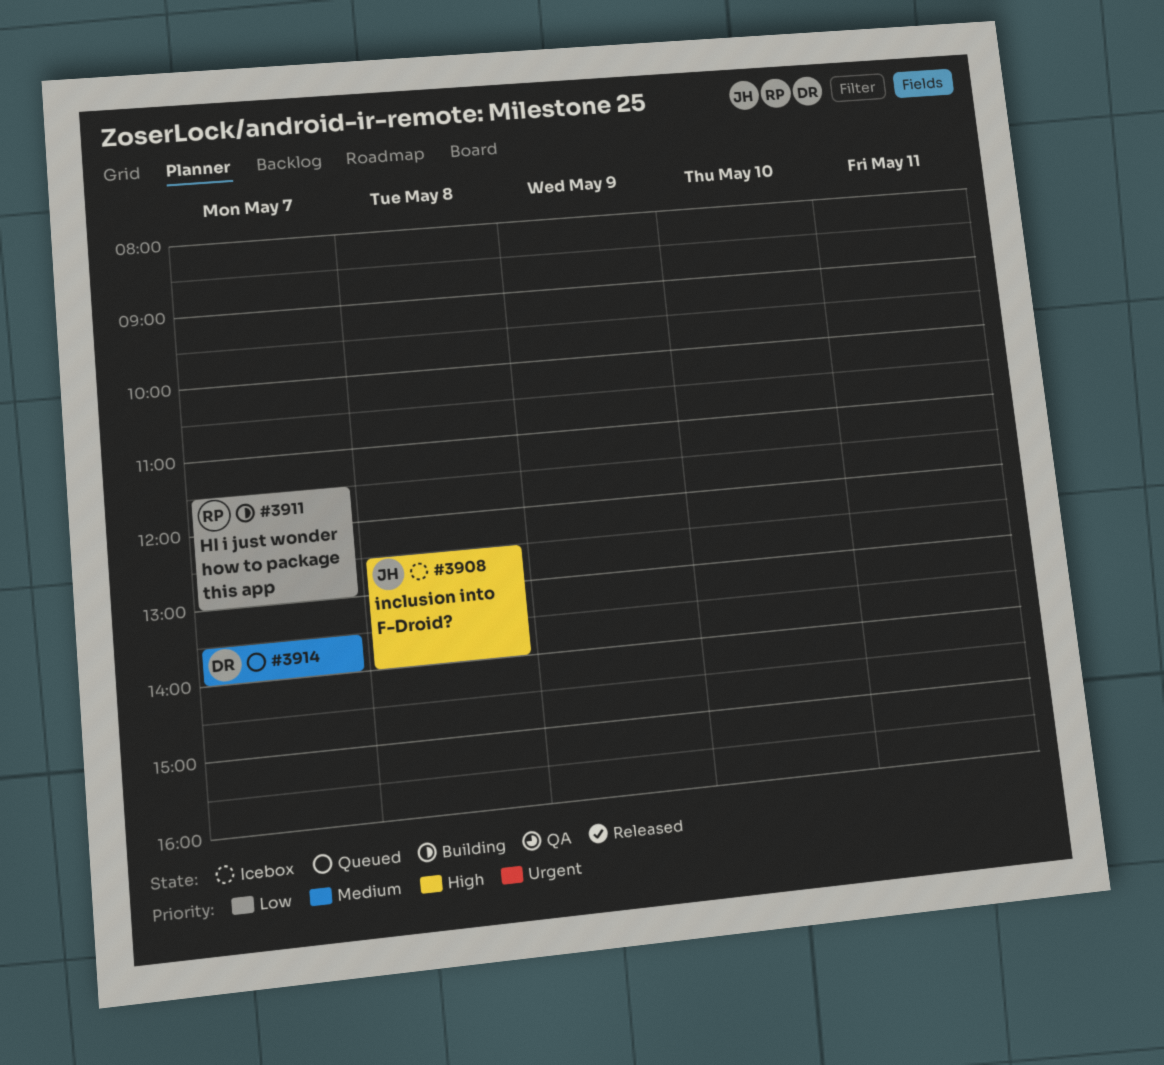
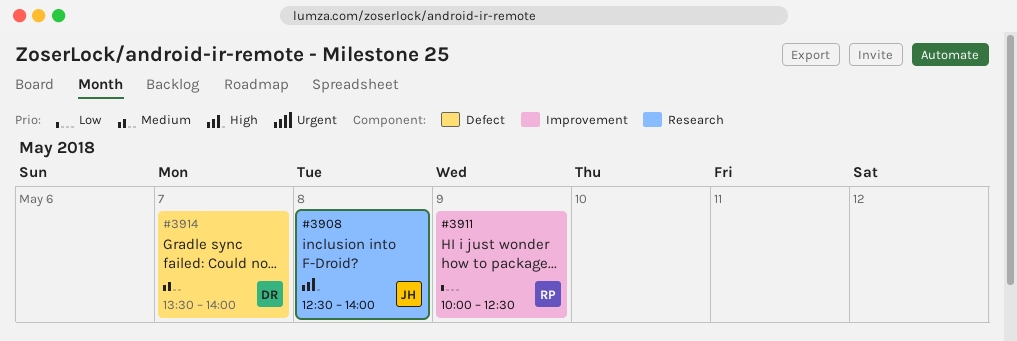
#3911, day: May 7 -> May 9
#3911, begins: 11:30 -> 10:00
#3911, ends: 13:00 -> 12:30

